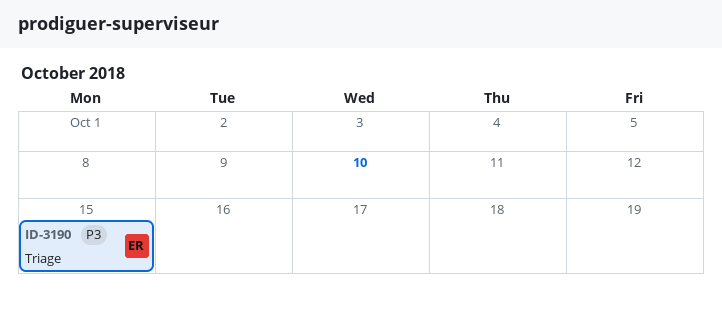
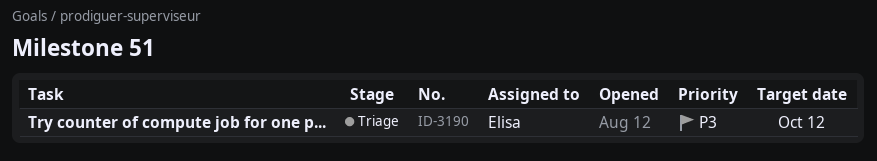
ID-3190, due: Oct 15 -> Oct 12

